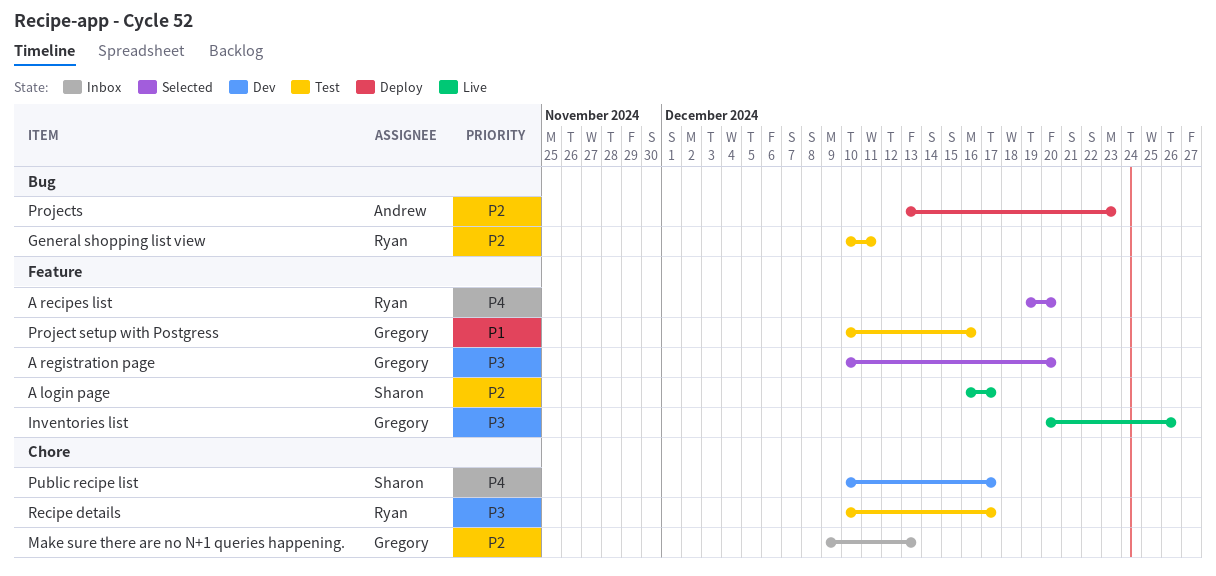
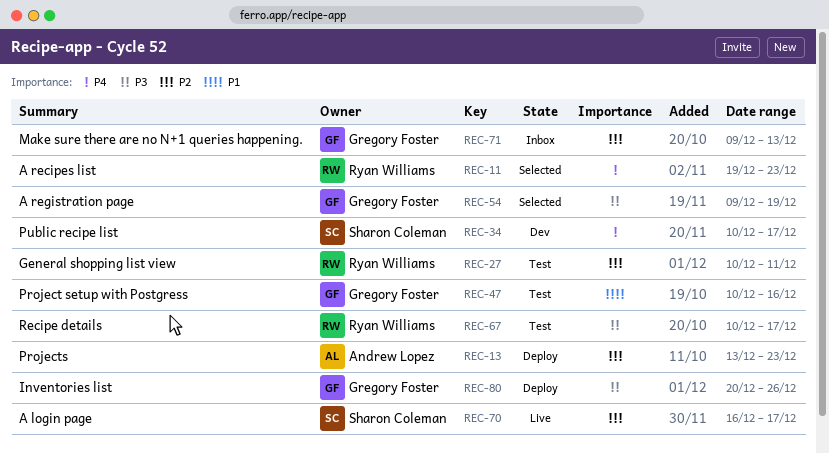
A recipes list, due: Dec 20 -> Dec 23
A registration page, start: Dec 10 -> Dec 9
A registration page, due: Dec 20 -> Dec 19
Inventories list, status: Live -> Deploy

